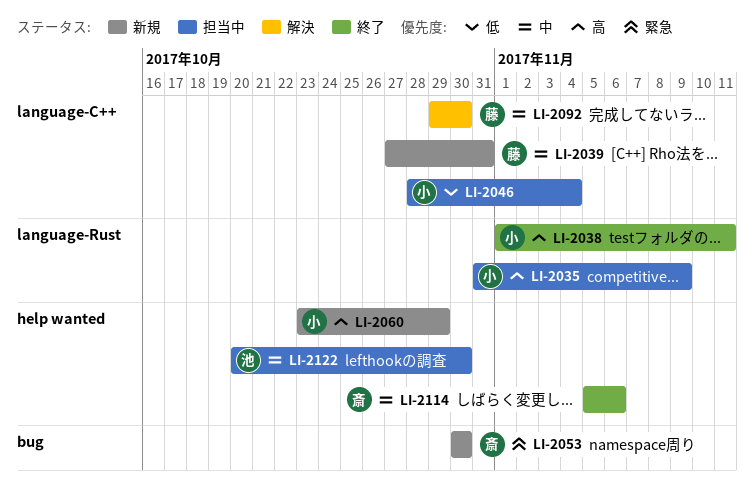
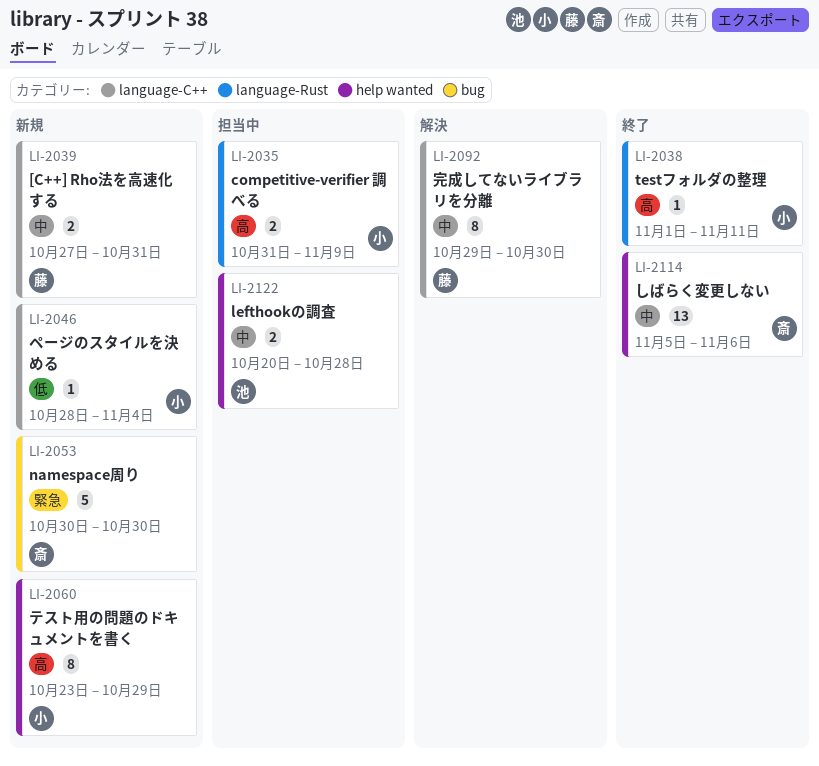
LI-2046, status: 担当中 -> 新規
LI-2122, due: Oct 30 -> Oct 28

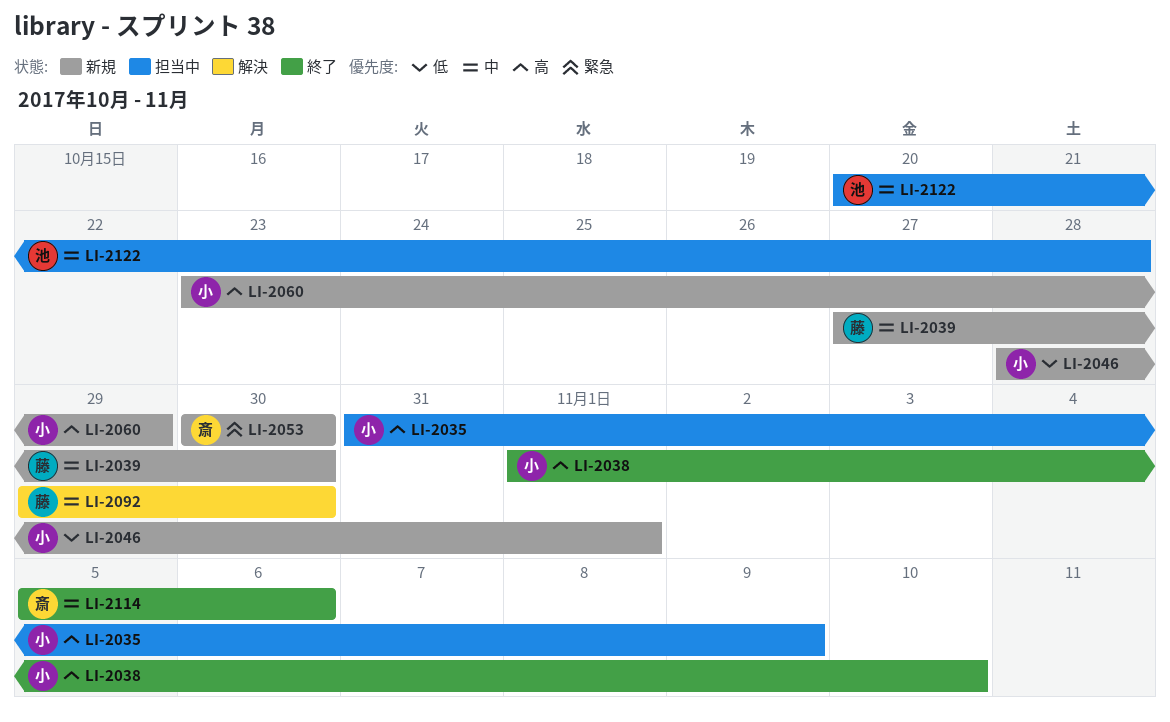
LI-2038, due: Nov 11 -> Nov 10
LI-2039, due: Oct 31 -> Oct 30
LI-2046, due: Nov 4 -> Nov 1

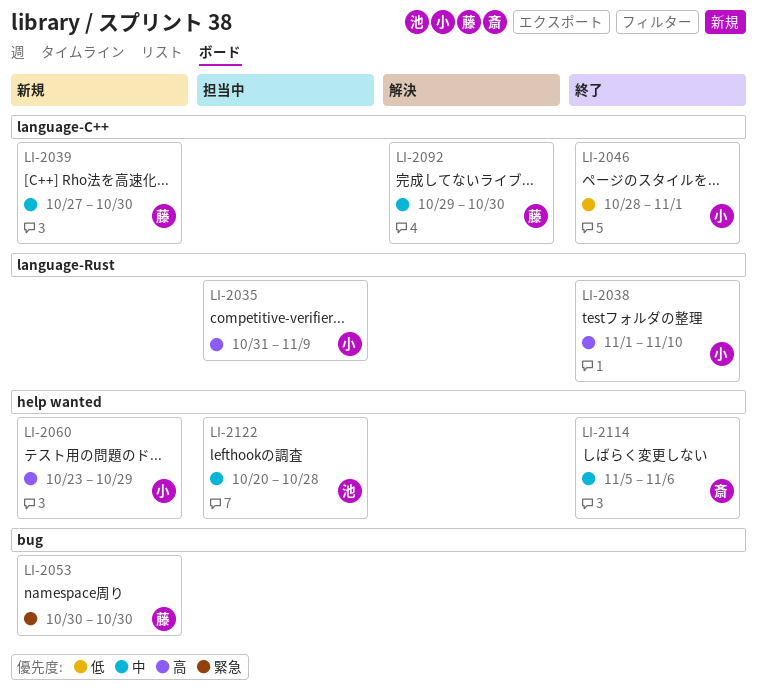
LI-2046, status: 新規 -> 終了
LI-2053, owner: 斎 -> 藤

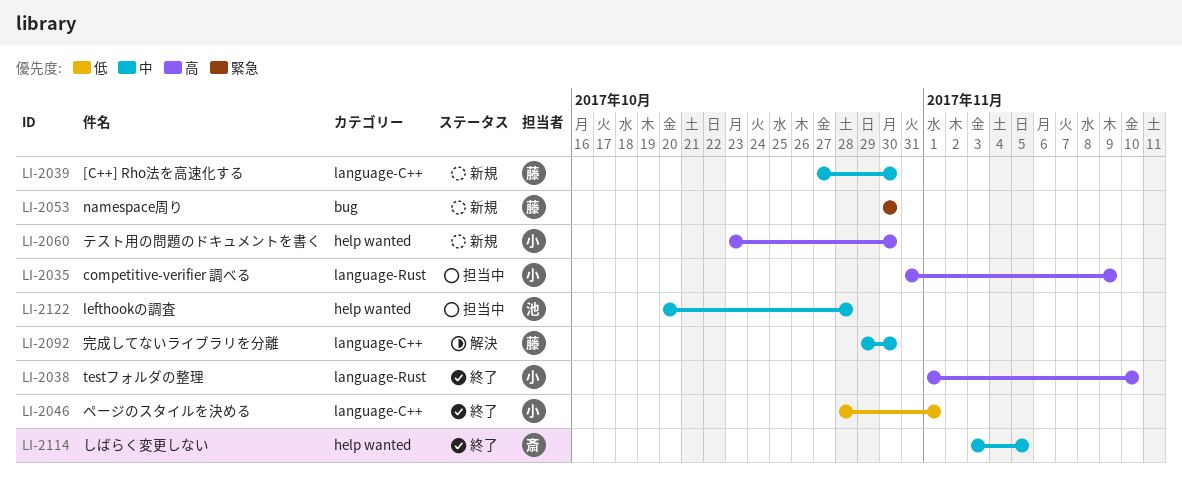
LI-2060, due: Oct 29 -> Oct 30
LI-2114, start: Nov 5 -> Nov 3
LI-2114, due: Nov 6 -> Nov 5

